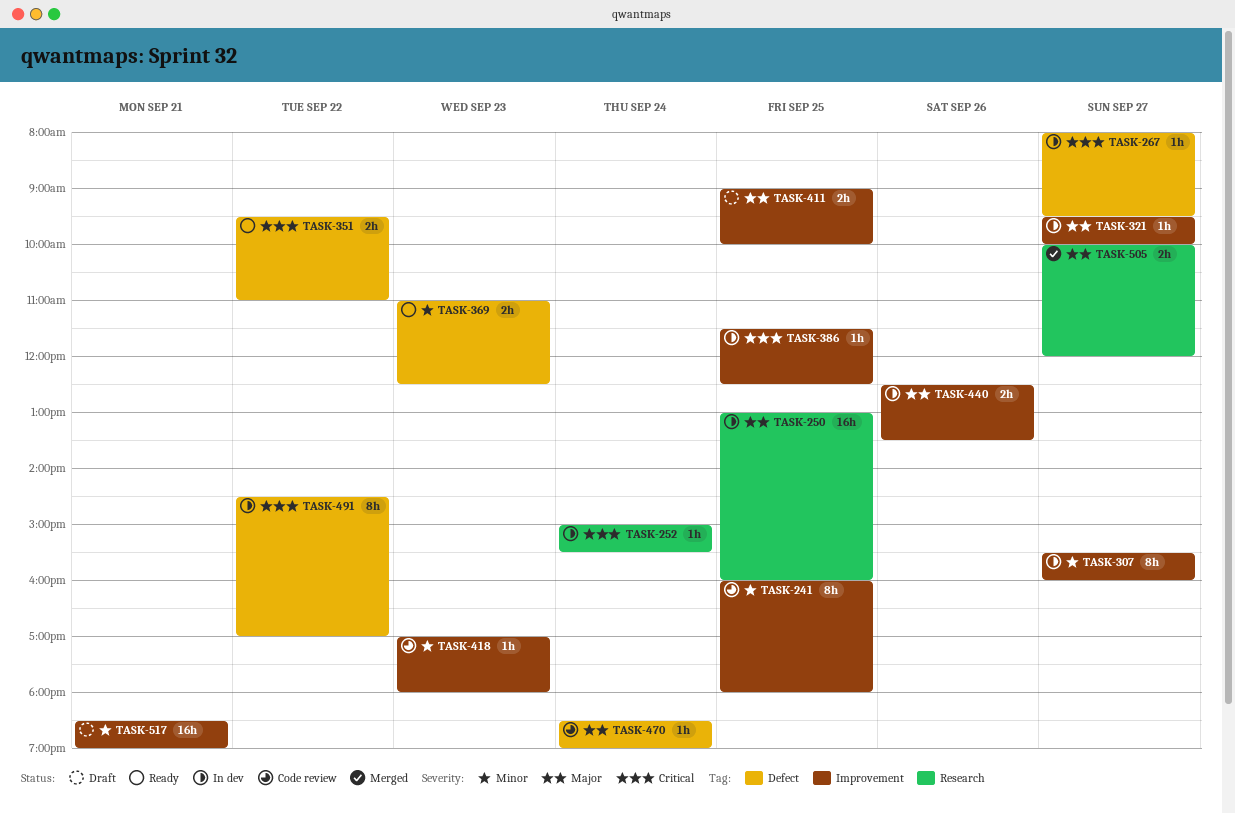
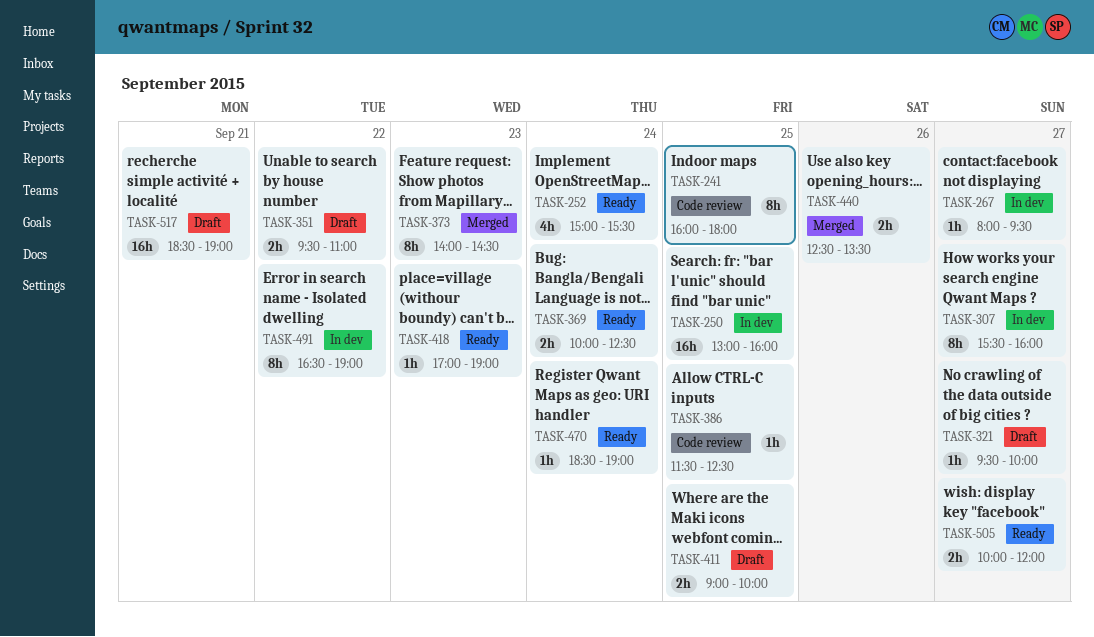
TASK-252, status: In dev -> Ready
TASK-252, estimate: 1h -> 4h
TASK-321, status: In dev -> Draft
TASK-351, status: Ready -> Draft
TASK-369, day: Sep 23 -> Sep 24
TASK-369, begins: 11:00 -> 10:00
TASK-373: none -> present
TASK-386, status: In dev -> Code review
TASK-418, status: Code review -> Ready
TASK-418, ends: 18:00 -> 19:00
TASK-440, status: In dev -> Merged
TASK-470, status: Code review -> Ready
TASK-491, begins: 14:30 -> 16:30
TASK-491, ends: 17:00 -> 19:00
TASK-505, status: Merged -> Ready

